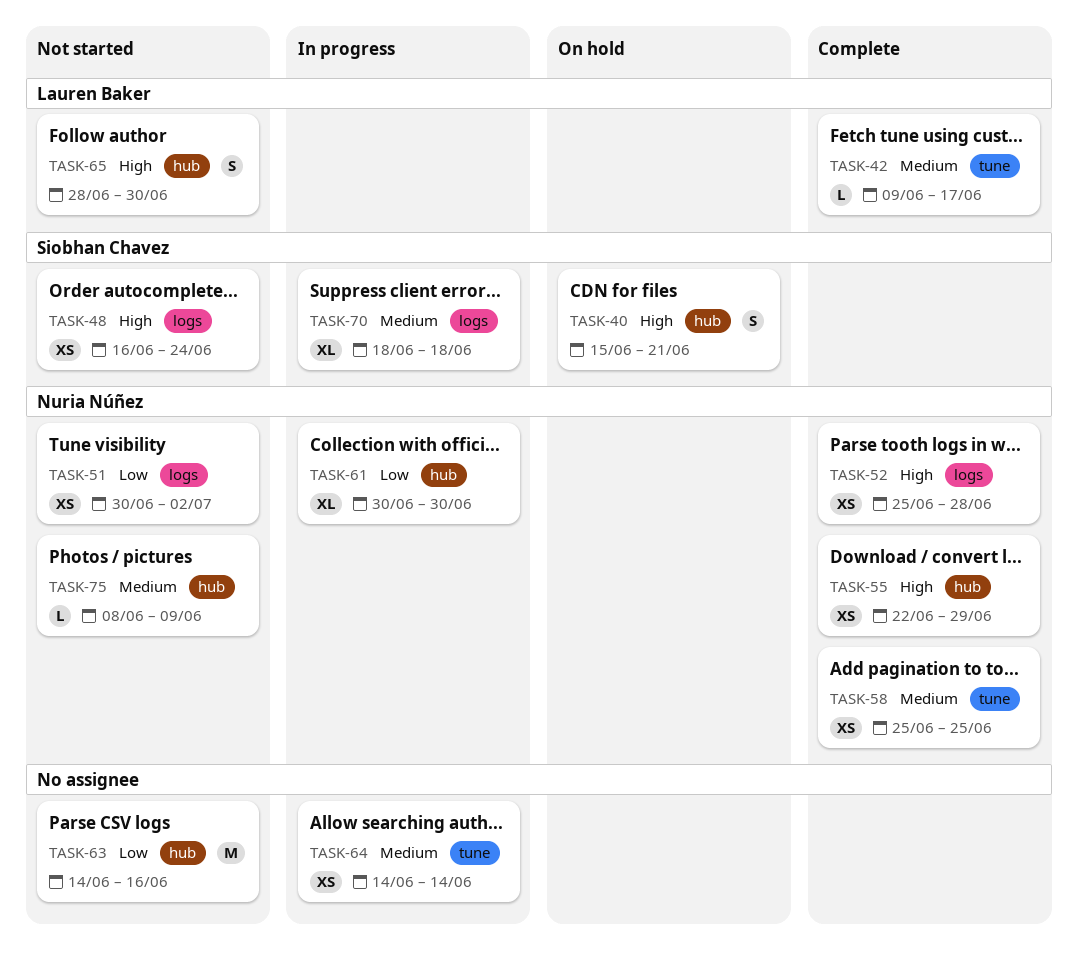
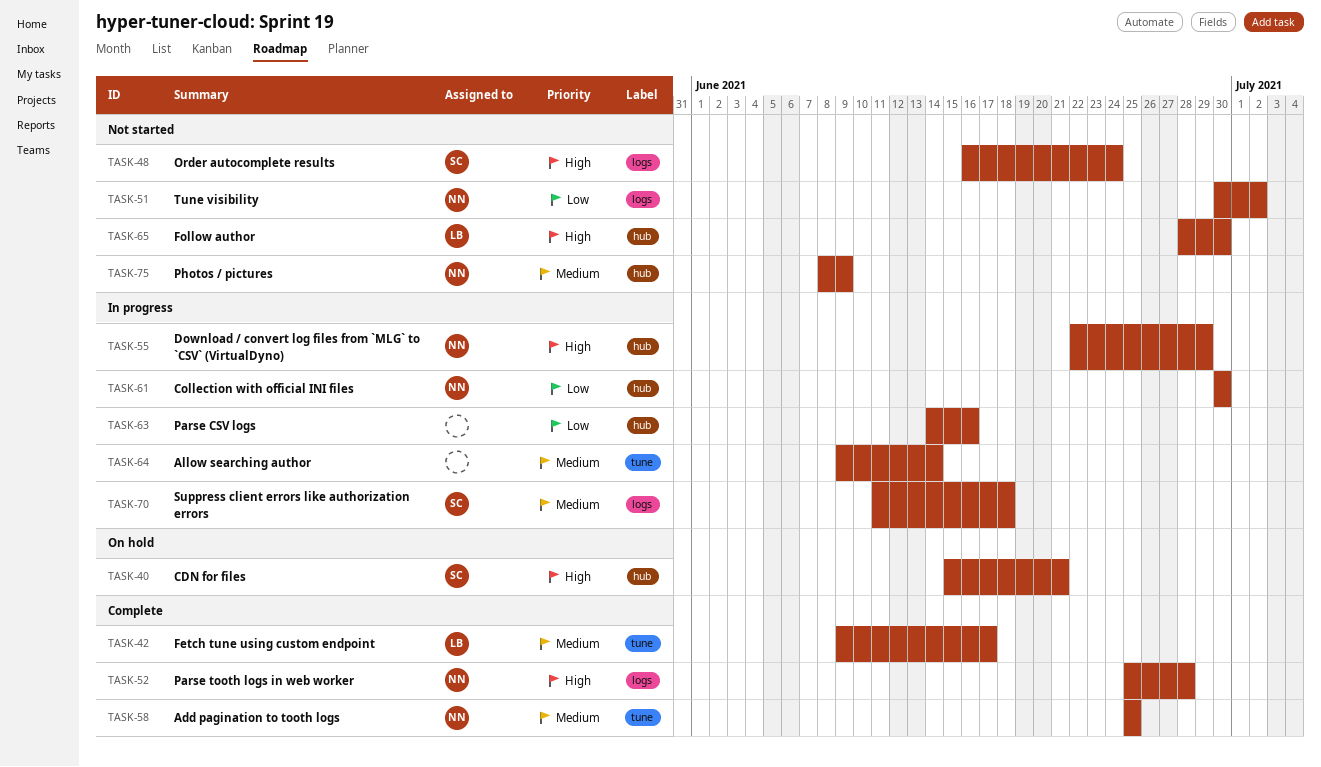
TASK-55, status: Complete -> In progress
TASK-63, status: Not started -> In progress
TASK-64, start: Jun 14 -> Jun 9
TASK-70, start: Jun 18 -> Jun 11

